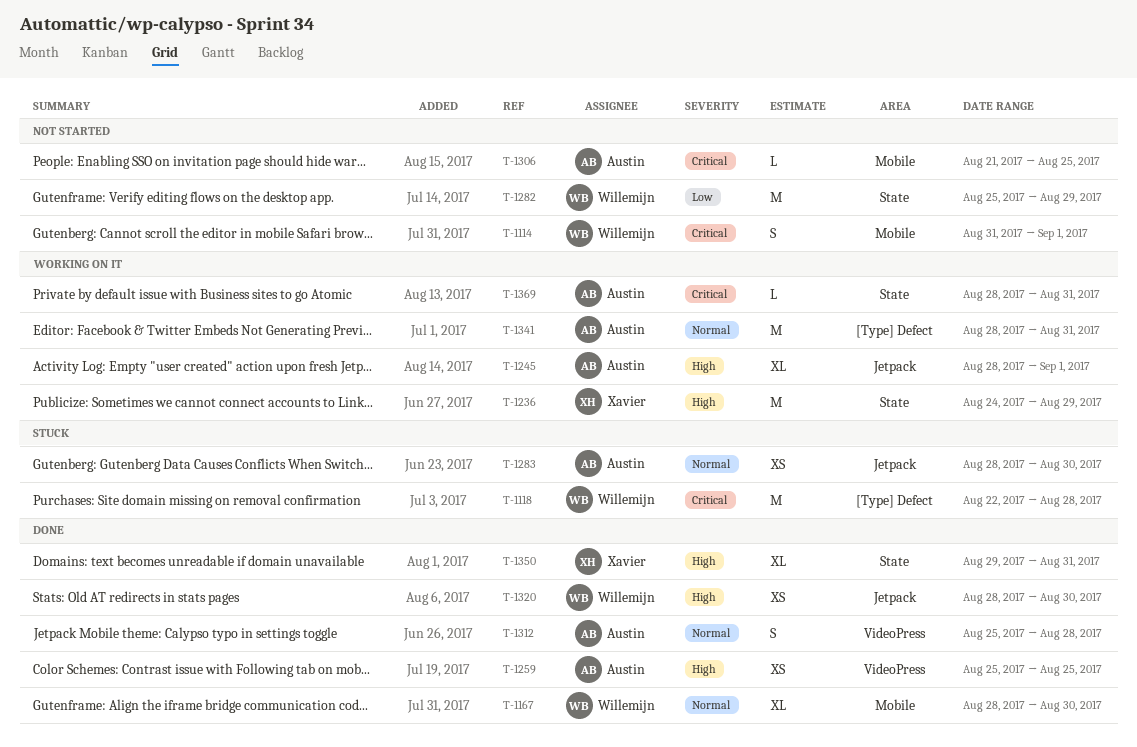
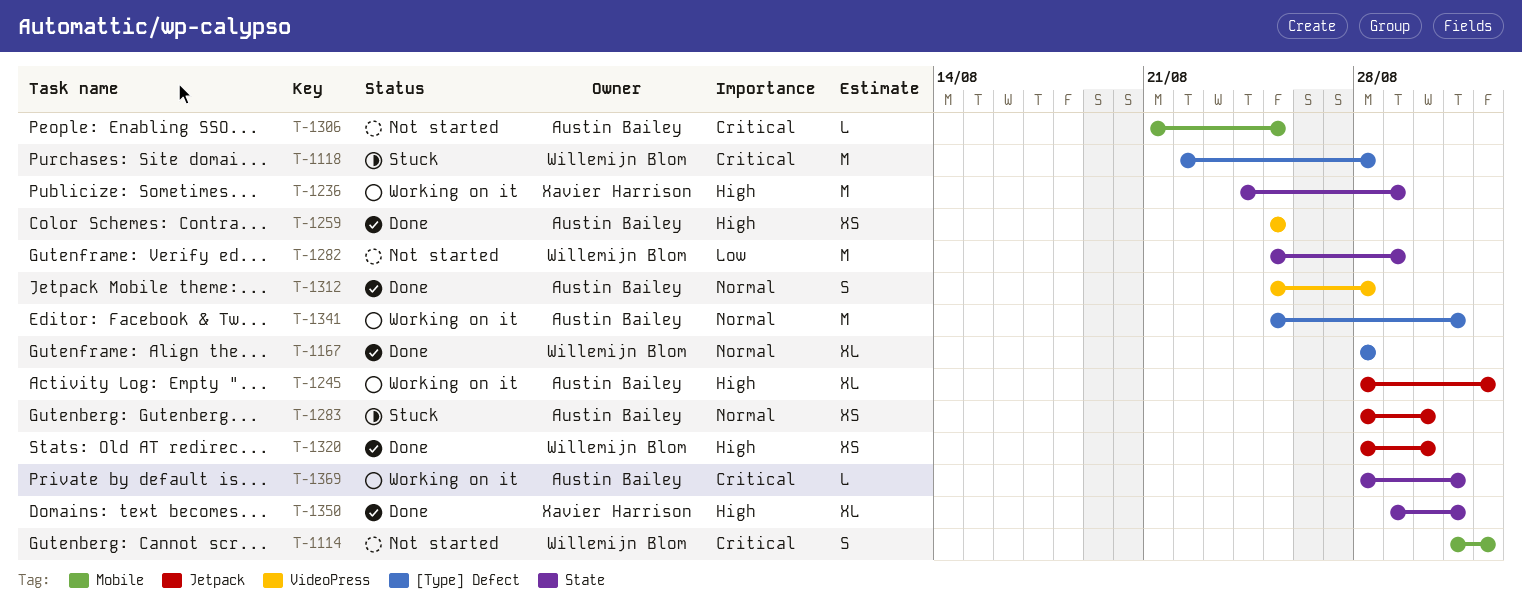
T-1167, label: Mobile -> [Type] Defect
T-1167, due: Aug 30 -> Aug 28
T-1341, start: Aug 28 -> Aug 25

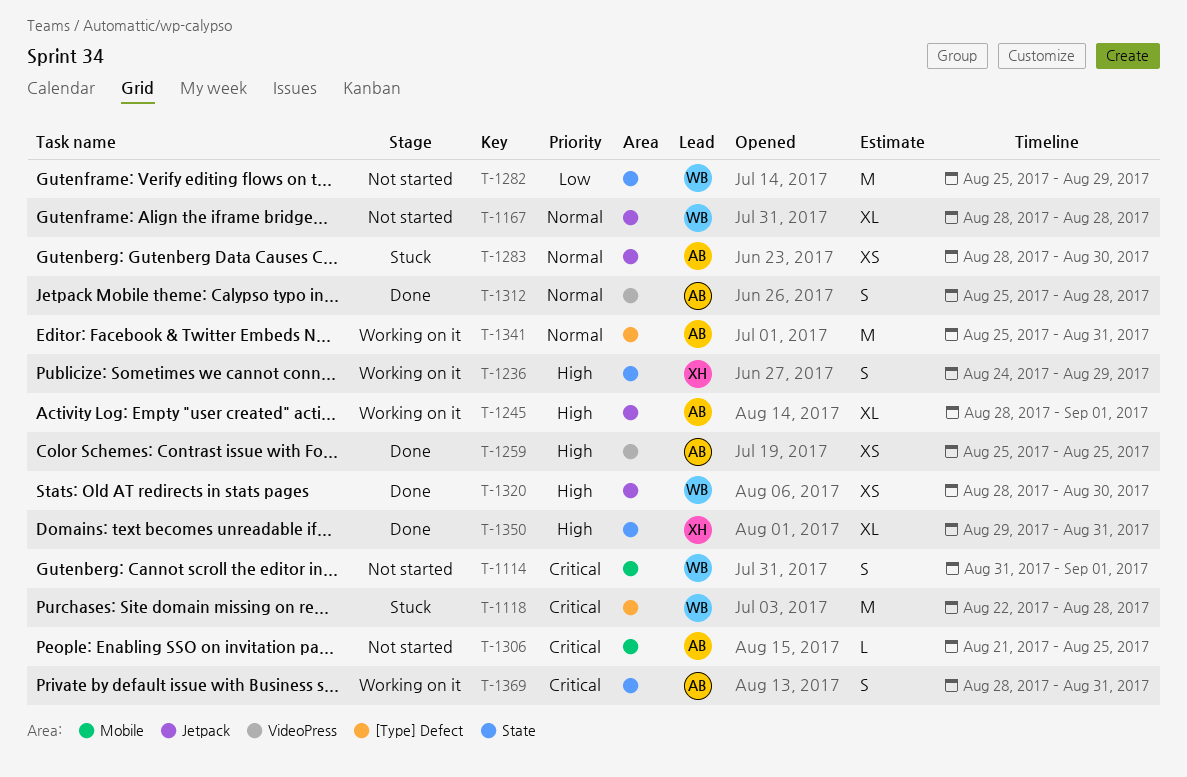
T-1167, status: Done -> Not started
T-1167, label: [Type] Defect -> Jetpack
T-1236, estimate: M -> S
T-1369, estimate: L -> S

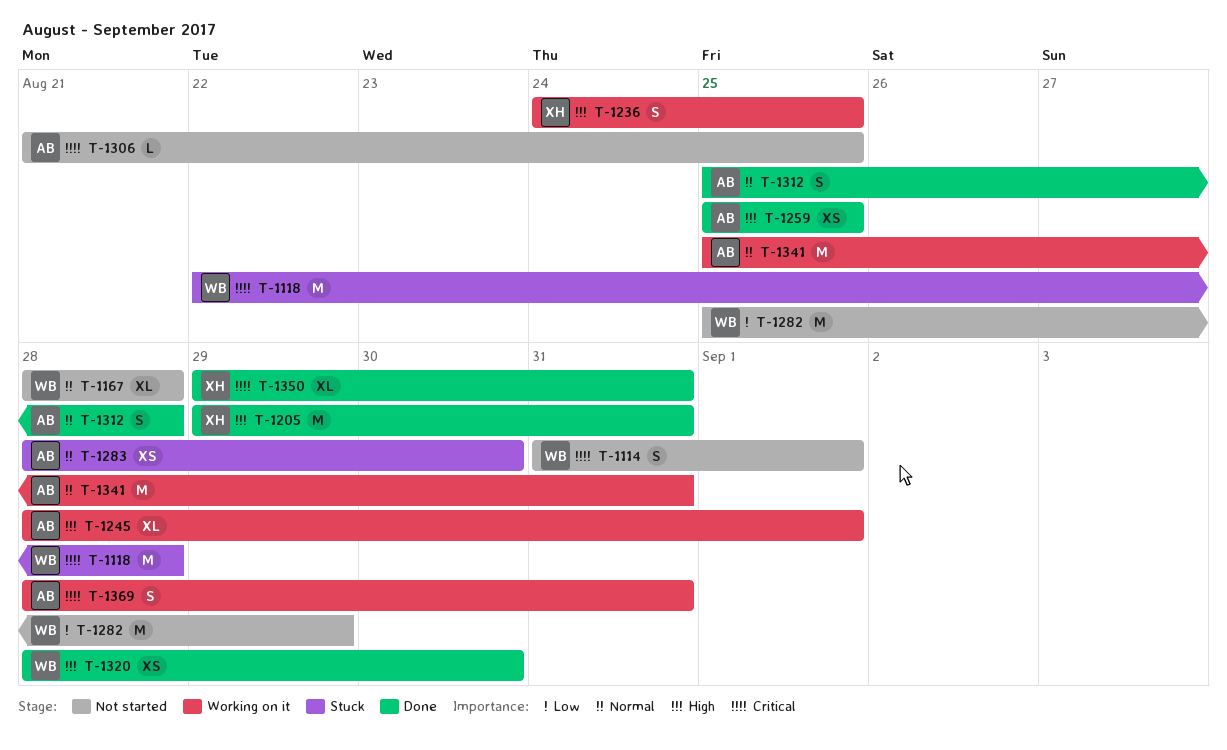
T-1205: none -> present
T-1236, due: Aug 29 -> Aug 25
T-1350, priority: High -> Critical

